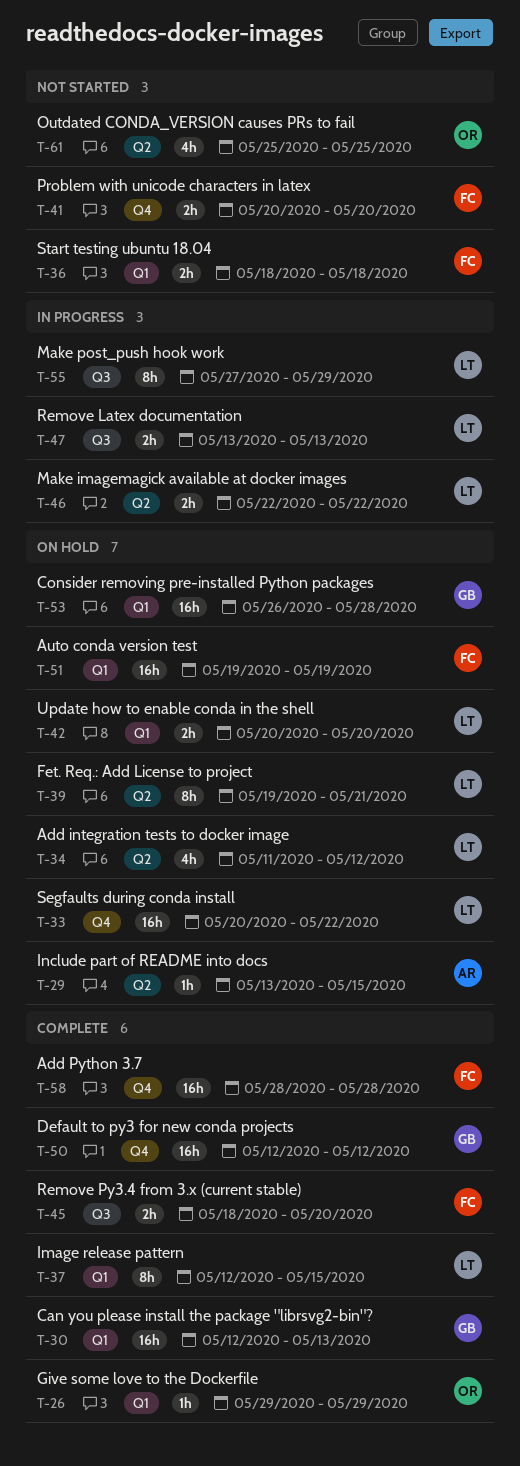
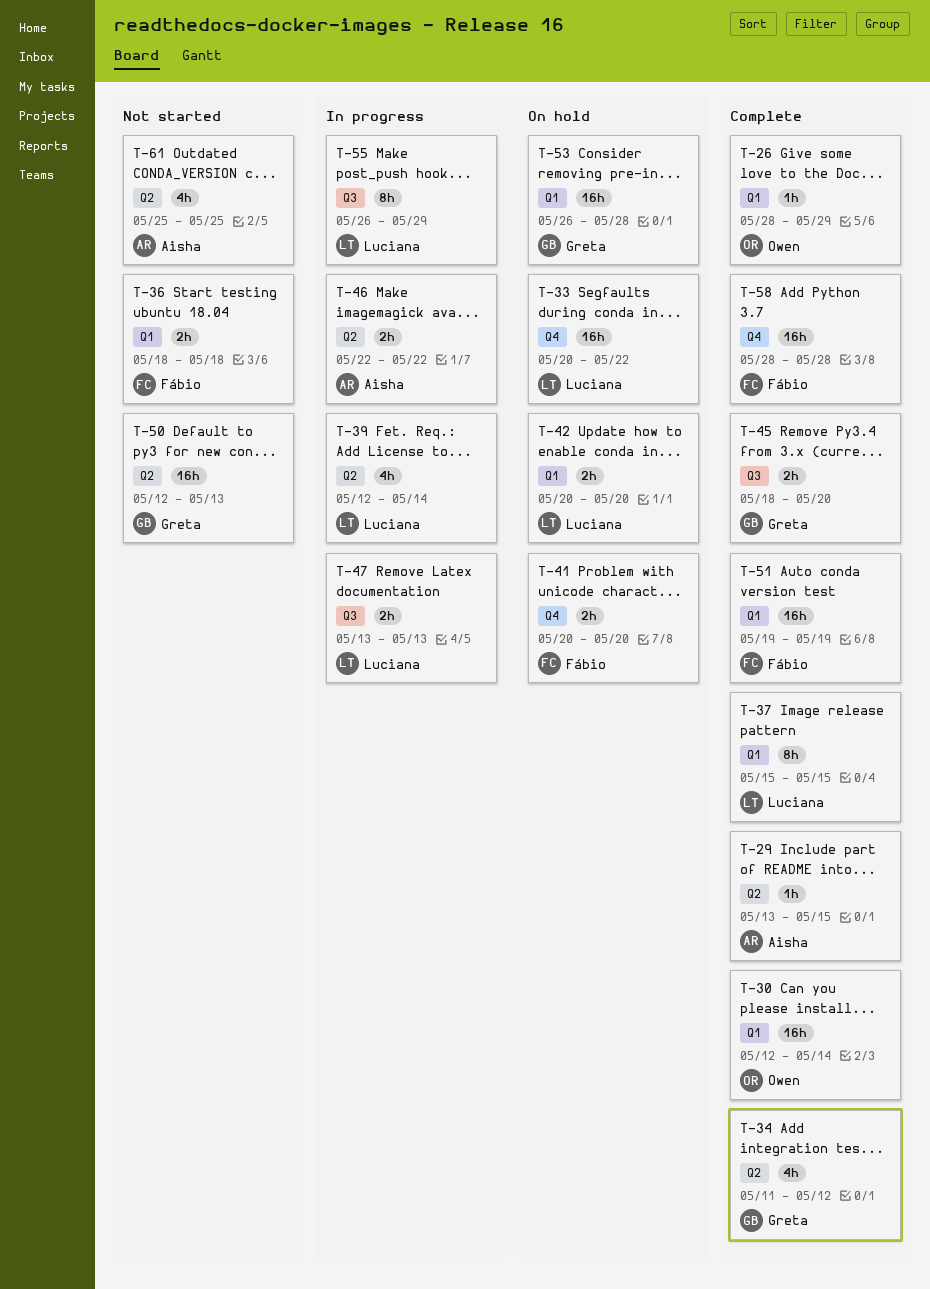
T-26, start: May 29 -> May 28
T-29, status: On hold -> Complete
T-30, owner: Greta -> Owen
T-30, due: May 13 -> May 14
T-34, status: On hold -> Complete
T-34, owner: Luciana -> Greta
T-37, start: May 12 -> May 15
T-39, status: On hold -> In progress
T-39, estimate: 8h -> 4h
T-39, start: May 19 -> May 12
T-39, due: May 21 -> May 14
T-41, status: Not started -> On hold
T-45, owner: Fábio -> Greta
T-46, owner: Luciana -> Aisha
T-50, status: Complete -> Not started
T-50, label: Q4 -> Q2
T-50, due: May 12 -> May 13
T-51, status: On hold -> Complete
T-55, start: May 27 -> May 26
T-61, owner: Owen -> Aisha

